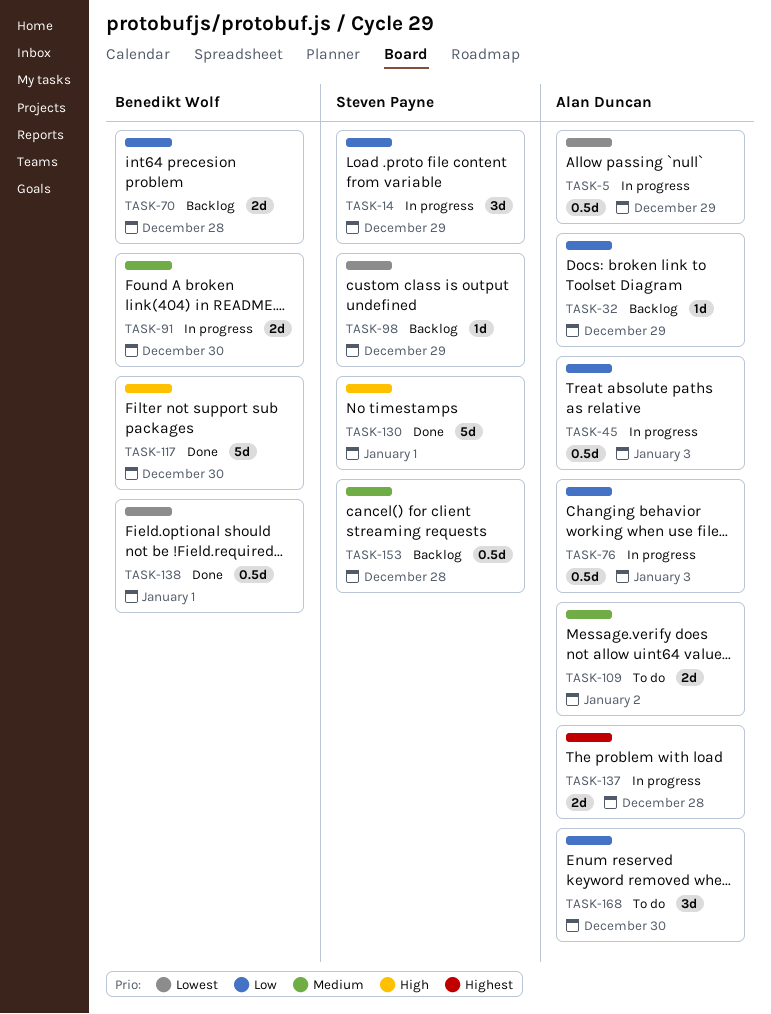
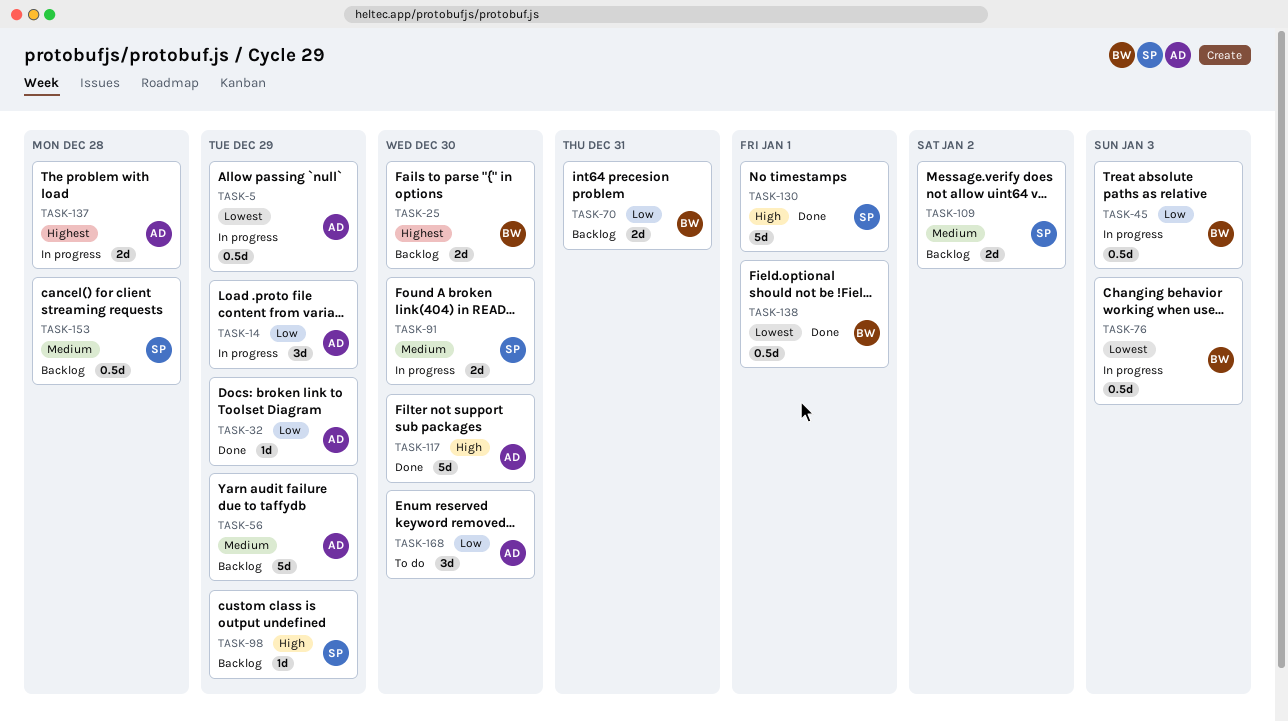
TASK-14, owner: Steven Payne -> Alan Duncan
TASK-25: none -> present
TASK-32, status: Backlog -> Done
TASK-45, owner: Alan Duncan -> Benedikt Wolf
TASK-56: none -> present
TASK-70, due: Dec 28 -> Dec 31
TASK-76, owner: Alan Duncan -> Benedikt Wolf
TASK-76, priority: Low -> Lowest
TASK-91, owner: Benedikt Wolf -> Steven Payne
TASK-98, priority: Lowest -> High
TASK-109, status: To do -> Backlog
TASK-109, owner: Alan Duncan -> Steven Payne
TASK-117, owner: Benedikt Wolf -> Alan Duncan

